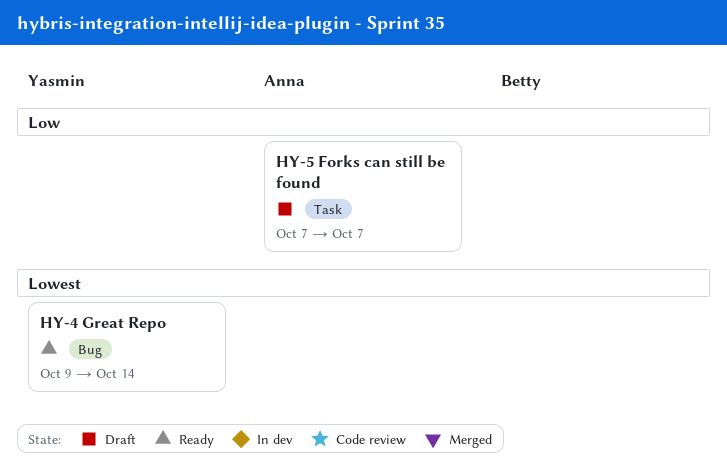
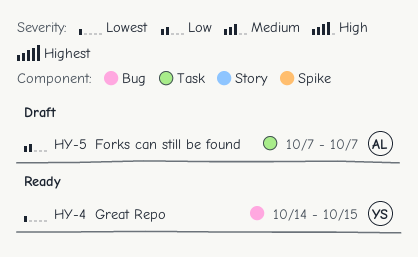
HY-4, start: Oct 9 -> Oct 14
HY-4, due: Oct 14 -> Oct 15

